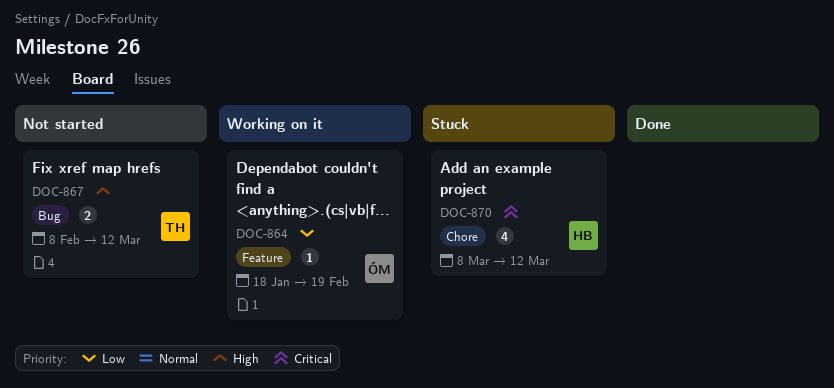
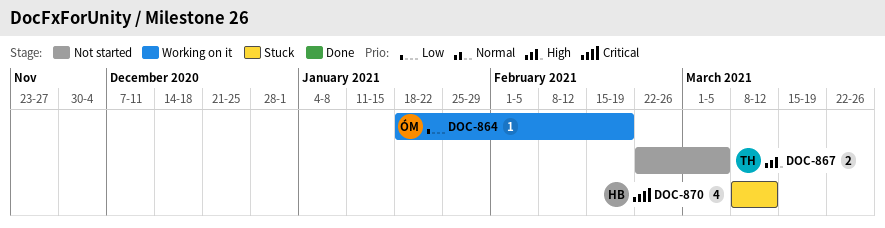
DOC-867, start: Feb 8 -> Feb 22
DOC-867, due: Mar 12 -> Mar 5

